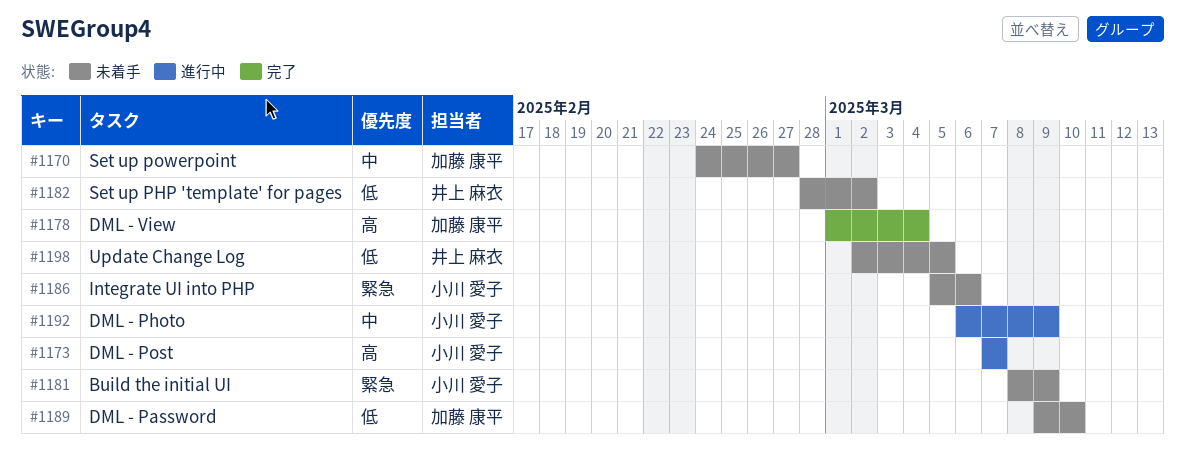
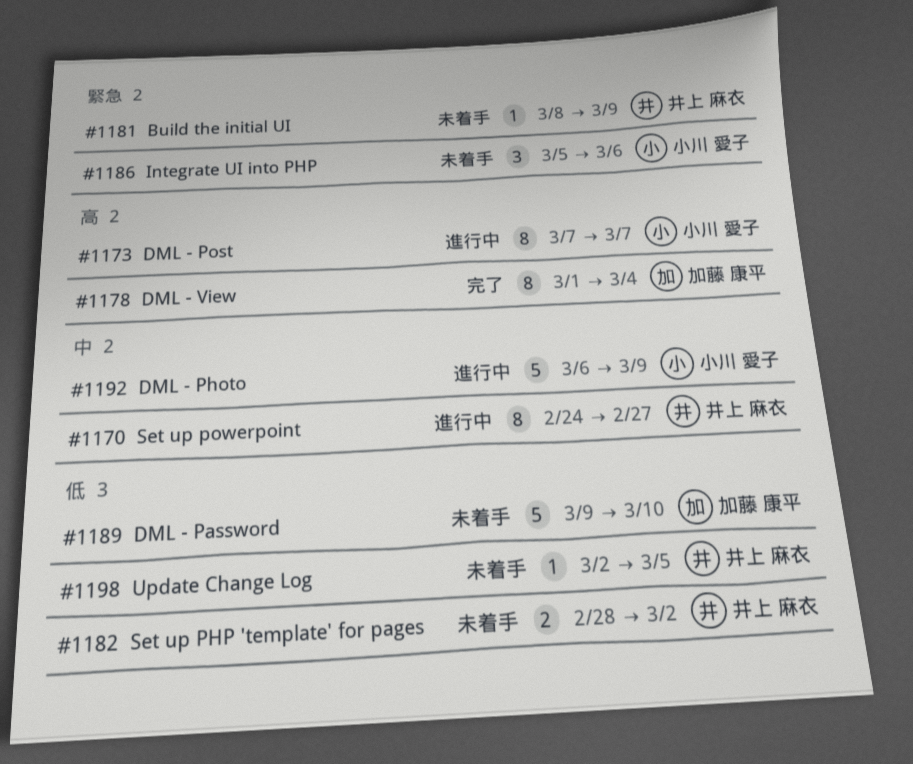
#1170, status: 未着手 -> 進行中
#1170, owner: 加藤 康平 -> 井上 麻衣
#1181, owner: 小川 愛子 -> 井上 麻衣

